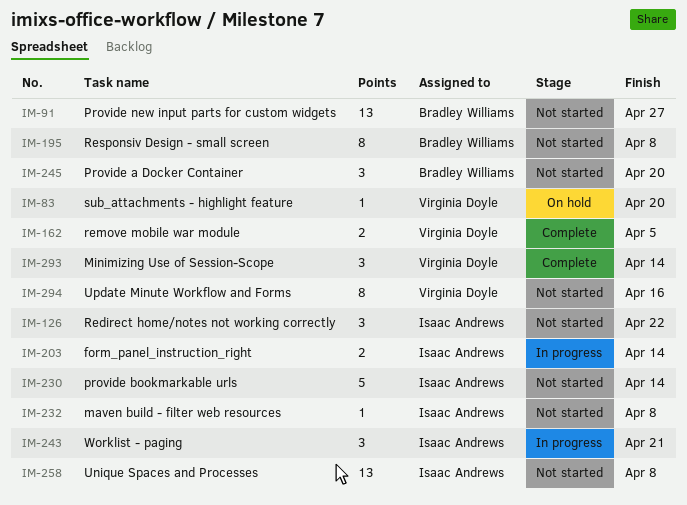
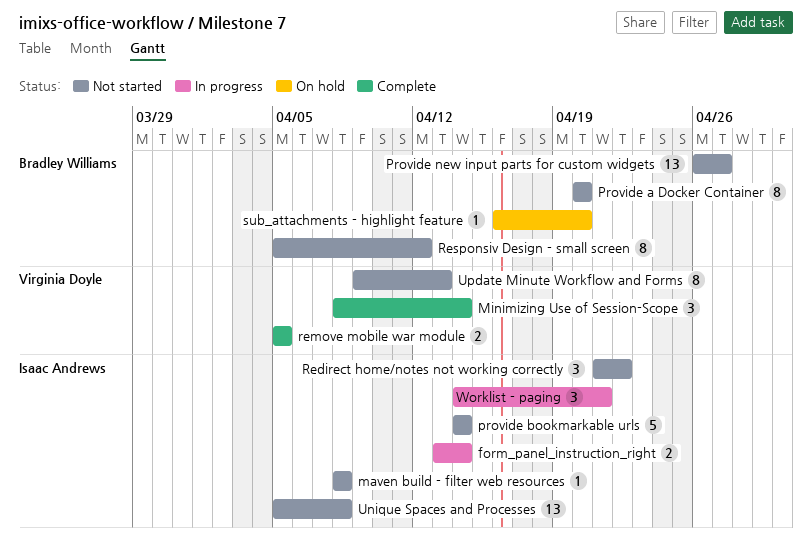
Provide a Docker Container, estimate: 3 -> 8
Responsiv Design - small screen, due: Apr 8 -> Apr 12
sub_attachments - highlight feature, owner: Virginia Doyle -> Bradley Williams
Update Minute Workflow and Forms, due: Apr 16 -> Apr 13

